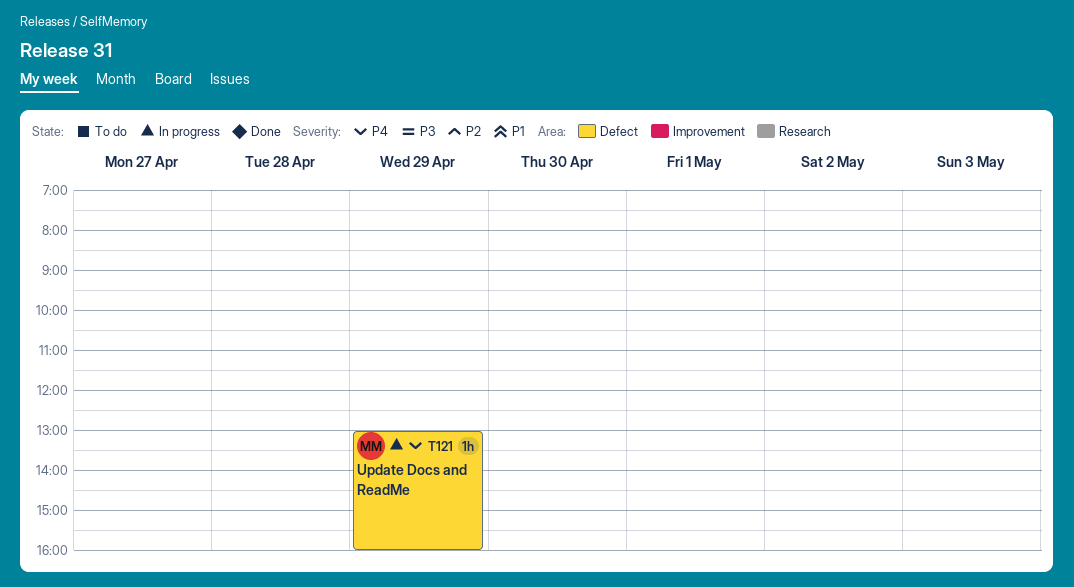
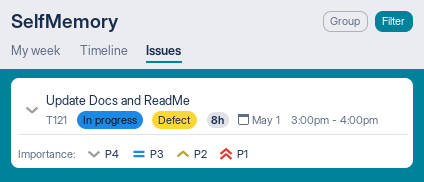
T121, estimate: 1h -> 8h
T121, day: Apr 29 -> May 1
T121, begins: 13:00 -> 15:00

